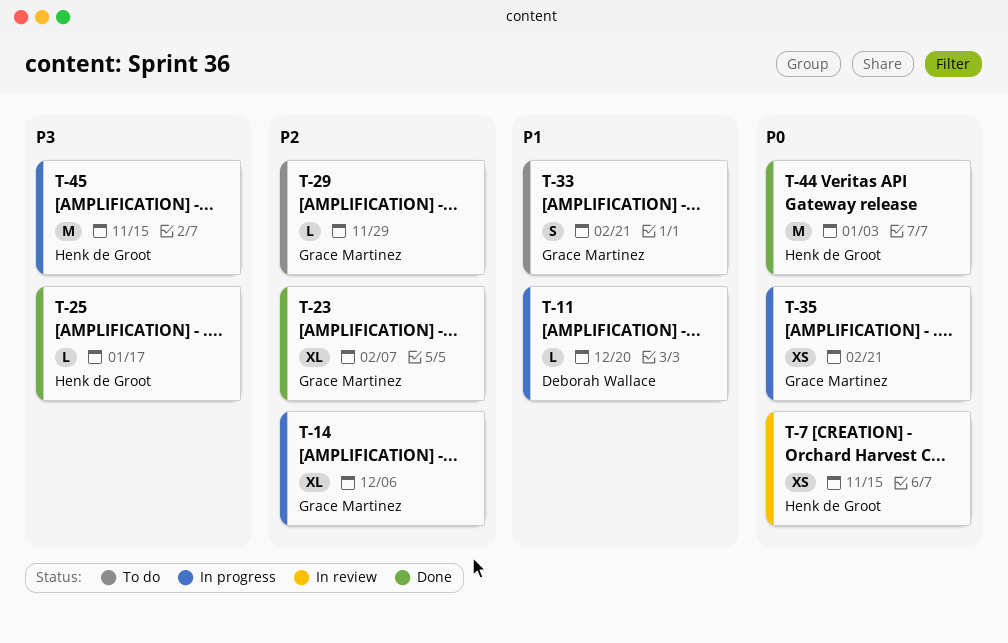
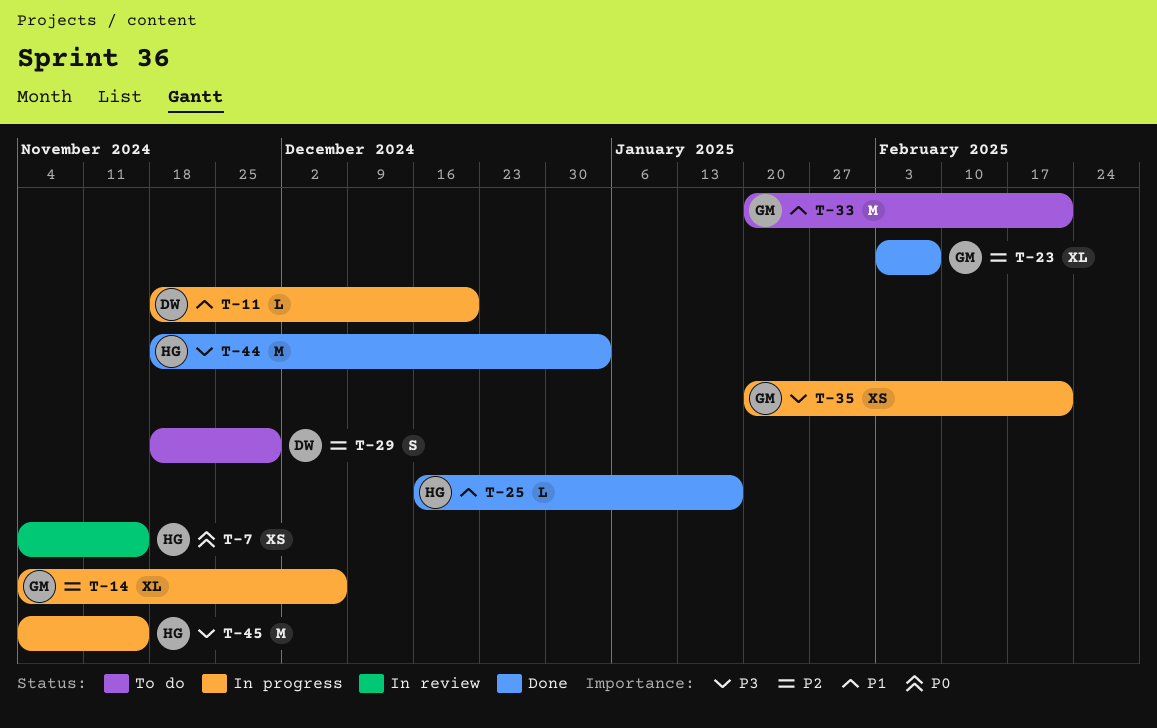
T-25, priority: P3 -> P1
T-29, owner: Grace Martinez -> Deborah Wallace
T-29, estimate: L -> S
T-33, estimate: S -> M
T-35, priority: P0 -> P3
T-44, priority: P0 -> P3

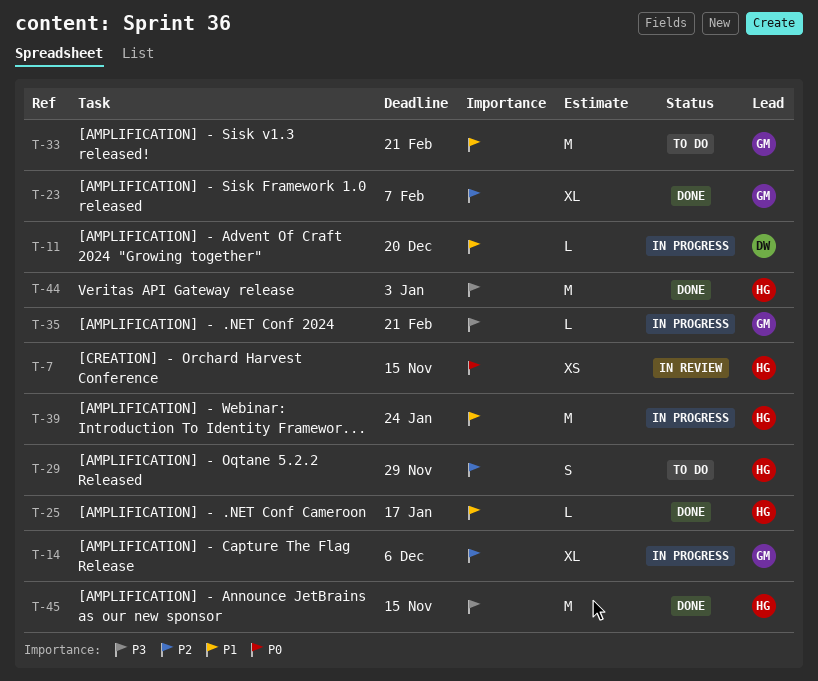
T-29, owner: DW -> HG
T-35, estimate: XS -> L
T-39: none -> present
T-45, status: In progress -> Done

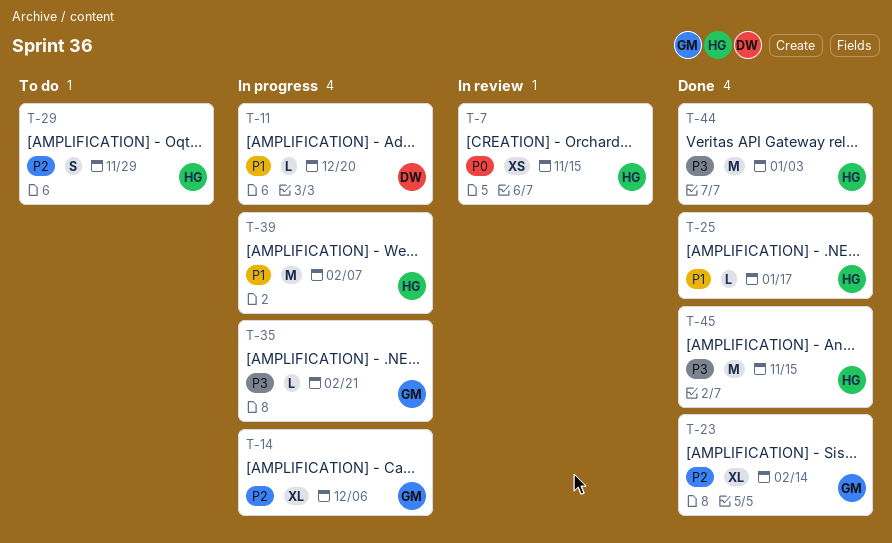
T-23, due: Feb 7 -> Feb 14
T-33: present -> none
T-39, due: Jan 24 -> Feb 7

